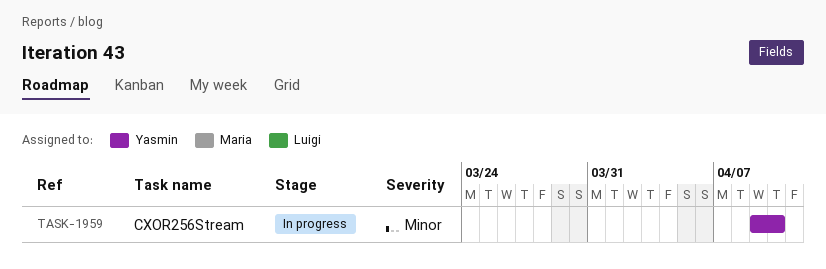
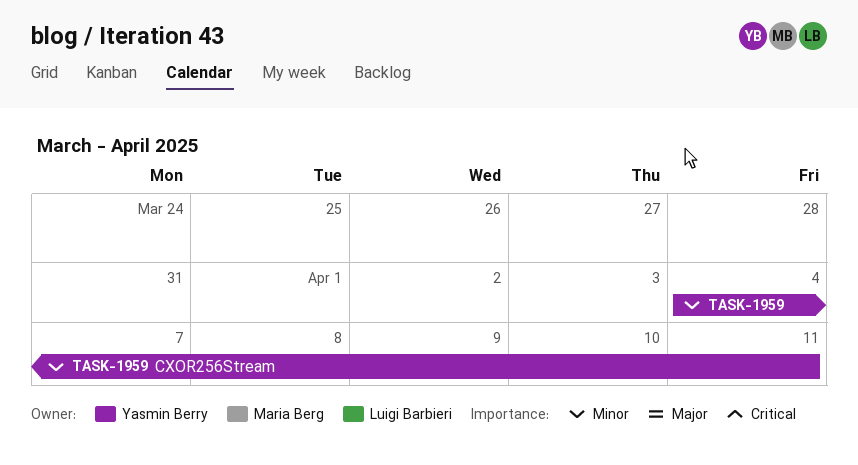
TASK-1959, start: Apr 9 -> Apr 4
TASK-1959, due: Apr 10 -> Apr 11

